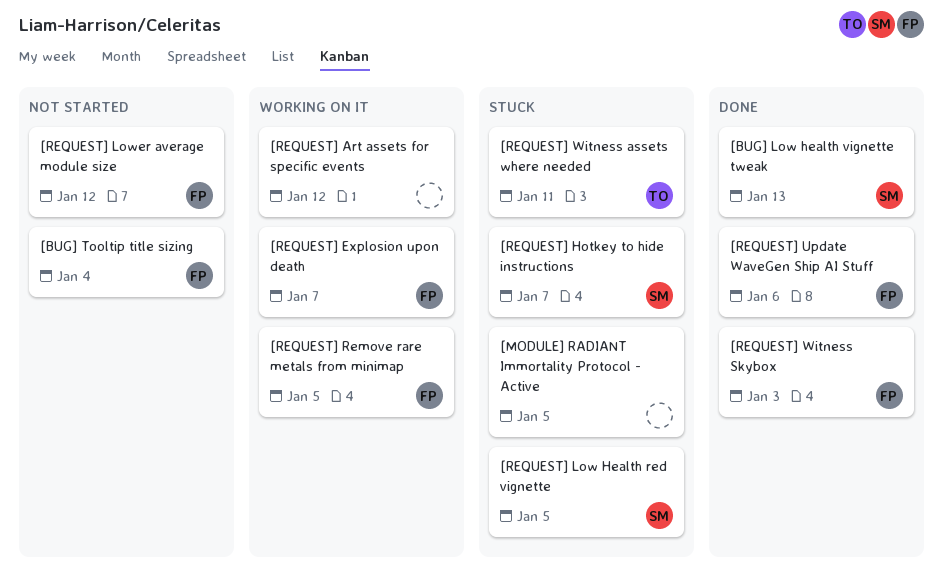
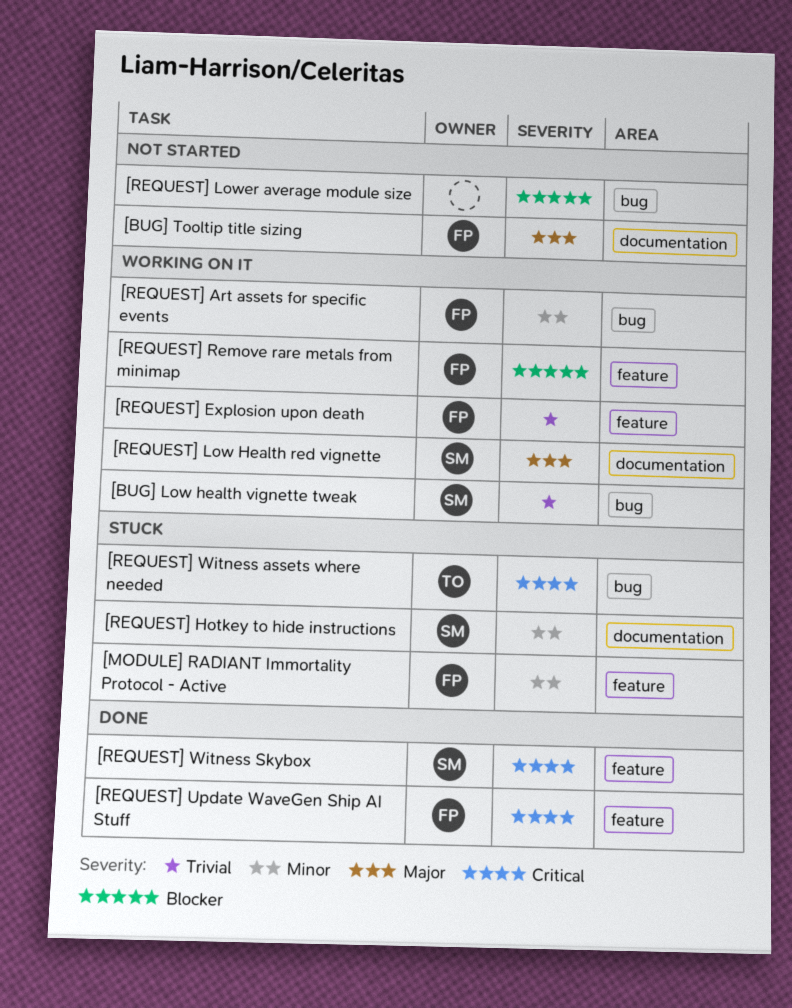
[BUG] Low health vignette tweak, status: Done -> Working on it
[MODULE] RADIANT Immortality Protocol - Active, owner: none -> FP
[REQUEST] Art assets for specific events, owner: none -> FP
[REQUEST] Low Health red vignette, status: Stuck -> Working on it
[REQUEST] Lower average module size, owner: FP -> none
[REQUEST] Witness Skybox, owner: FP -> SM

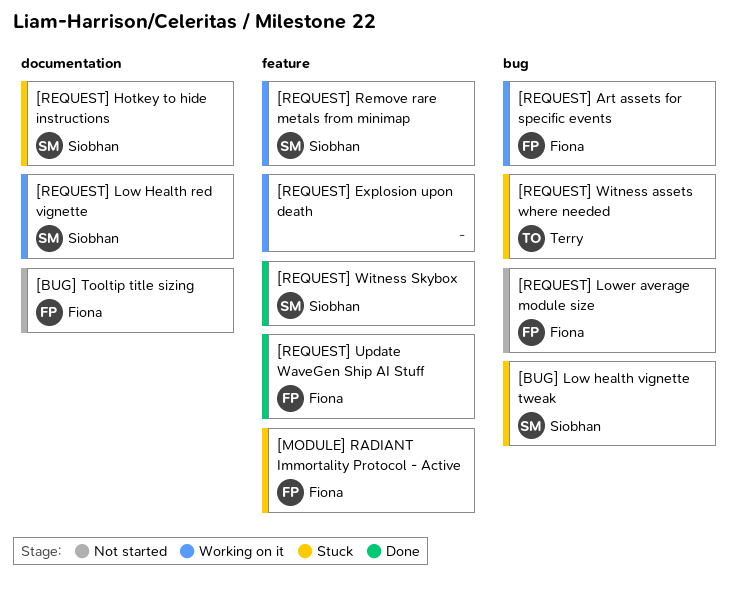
[BUG] Low health vignette tweak, status: Working on it -> Stuck
[REQUEST] Explosion upon death, owner: Fiona -> none
[REQUEST] Lower average module size, owner: none -> Fiona
[REQUEST] Remove rare metals from minimap, owner: Fiona -> Siobhan

